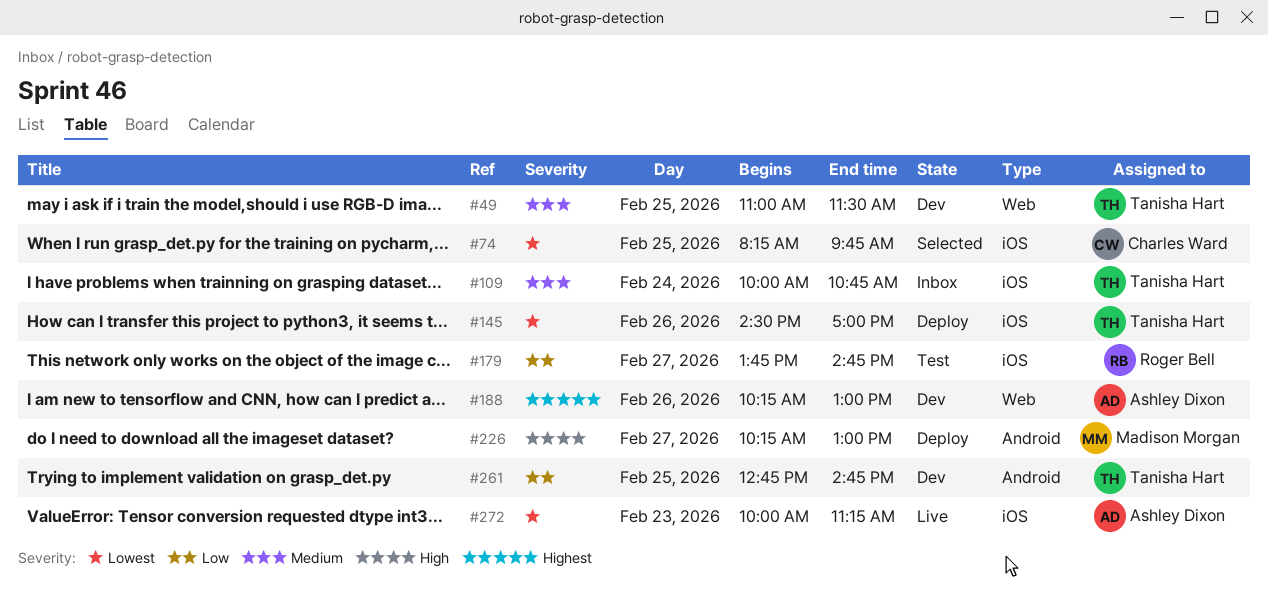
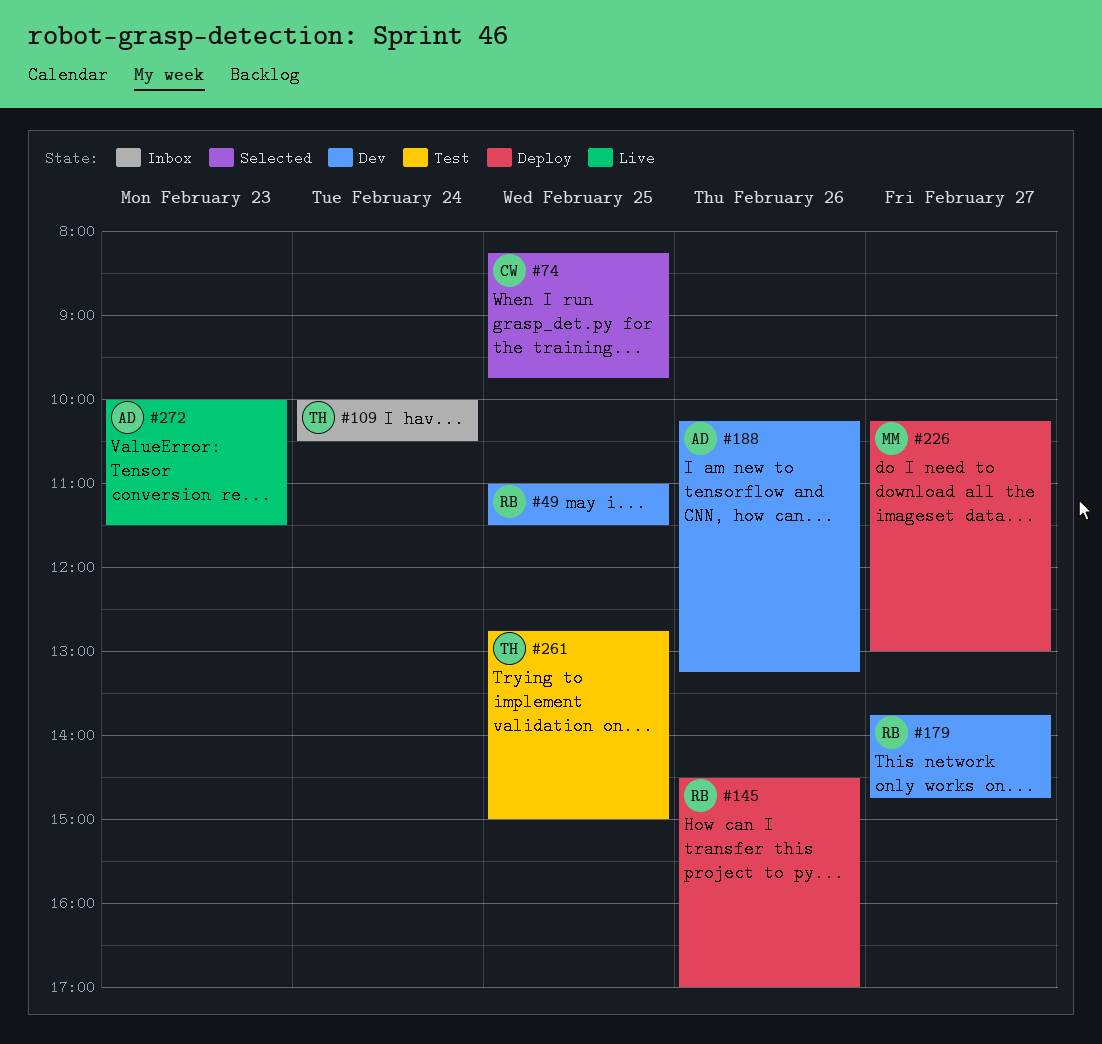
#49, owner: Tanisha Hart -> Roger Bell
#109, ends: 10:45 -> 10:30
#145, owner: Tanisha Hart -> Roger Bell
#179, status: Test -> Dev
#188, ends: 13:00 -> 13:15
#261, status: Dev -> Test
#261, ends: 14:45 -> 15:00
#272, ends: 11:15 -> 11:30

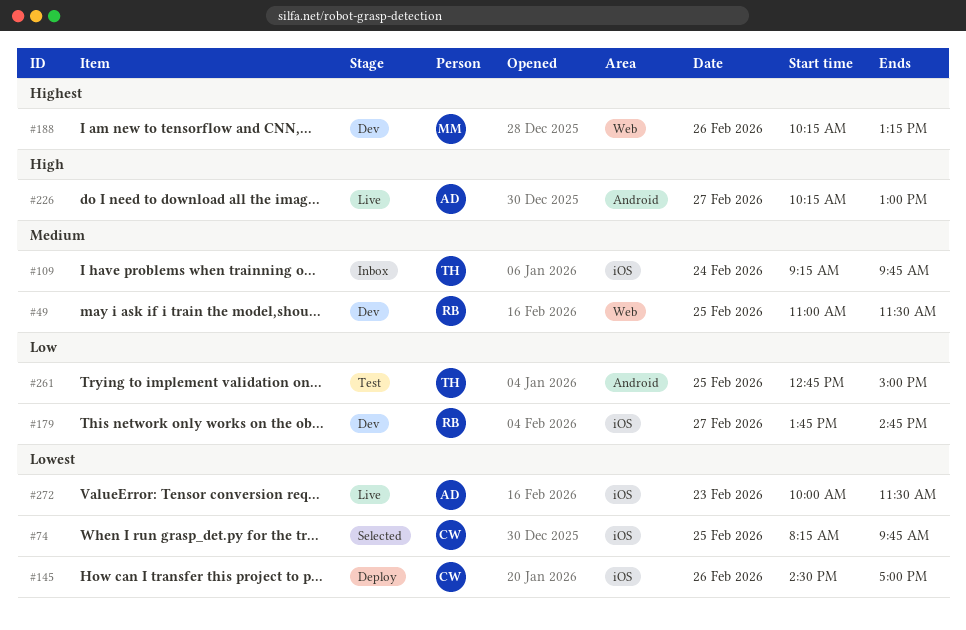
#109, begins: 10:00 -> 09:15
#109, ends: 10:30 -> 09:45
#145, owner: RB -> CW
#188, owner: AD -> MM
#226, status: Deploy -> Live
#226, owner: MM -> AD

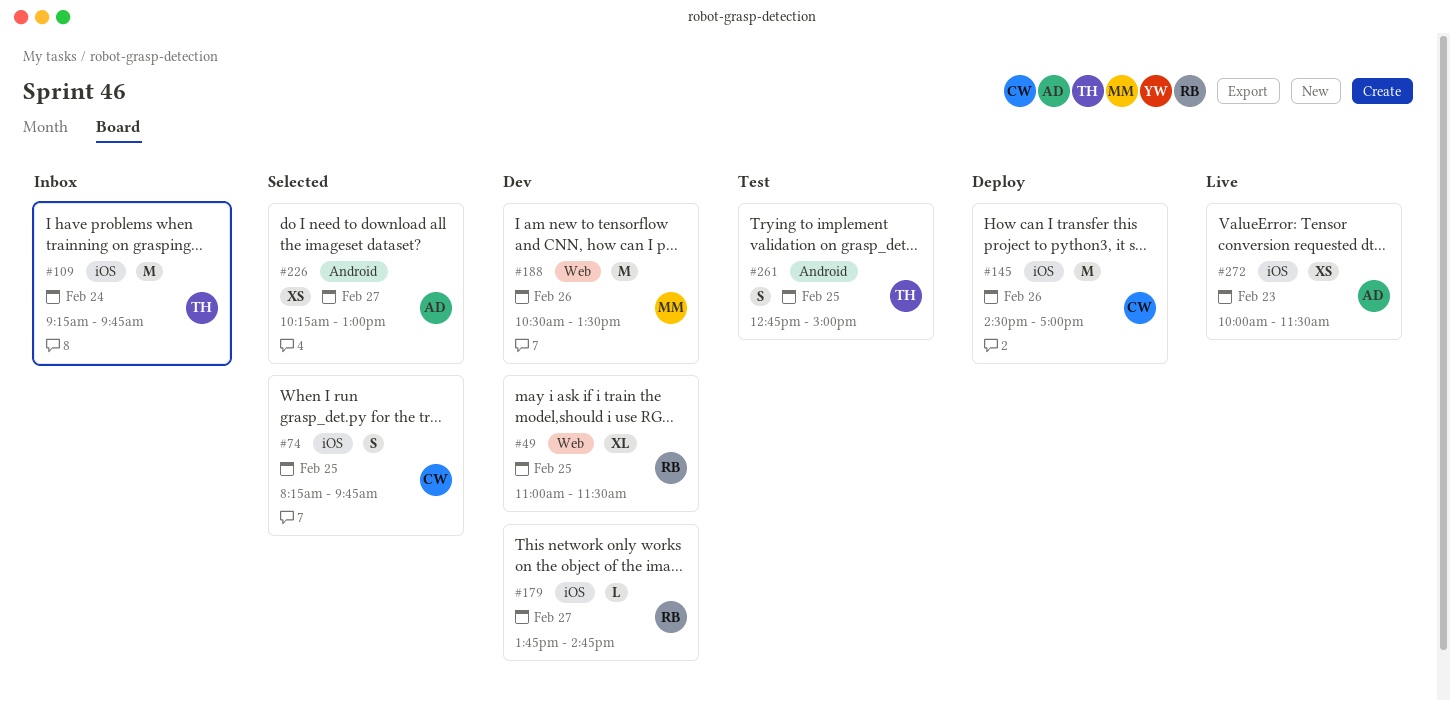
#188, begins: 10:15 -> 10:30
#188, ends: 13:15 -> 13:30
#226, status: Live -> Selected

